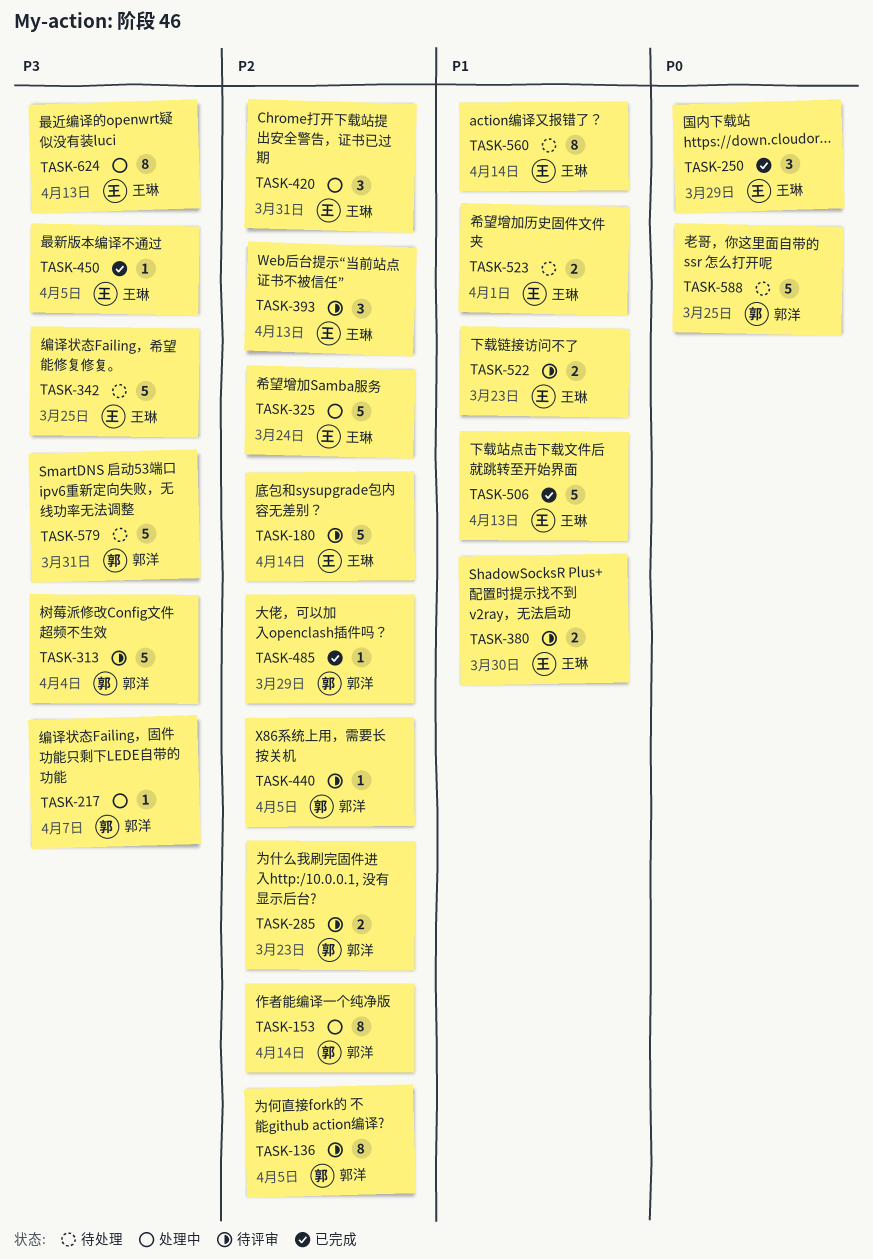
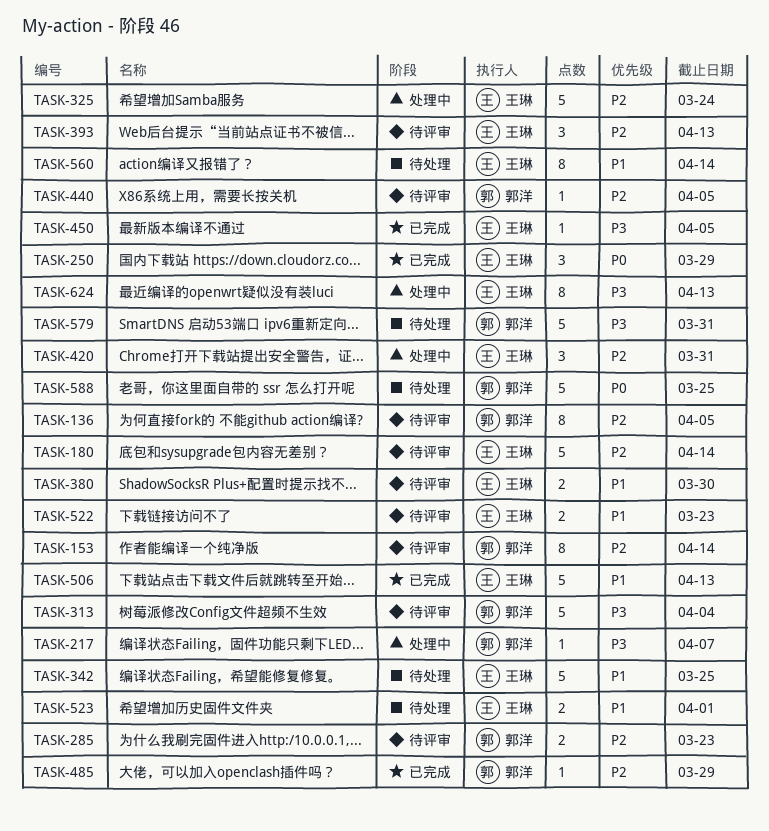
TASK-153, status: 处理中 -> 待评审
TASK-342, priority: P3 -> P1

